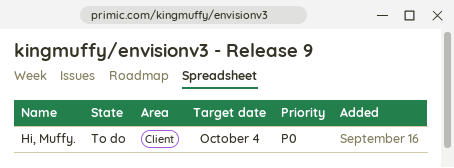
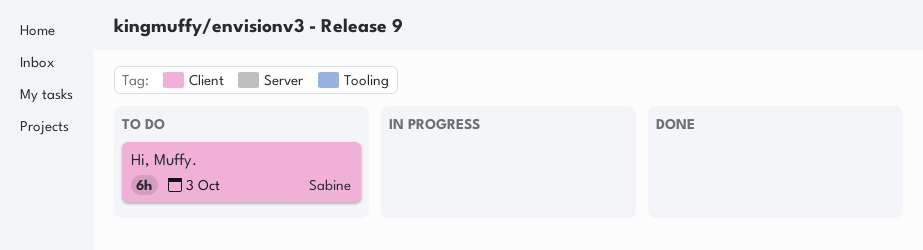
Hi, Muffy., due: Oct 4 -> Oct 3

